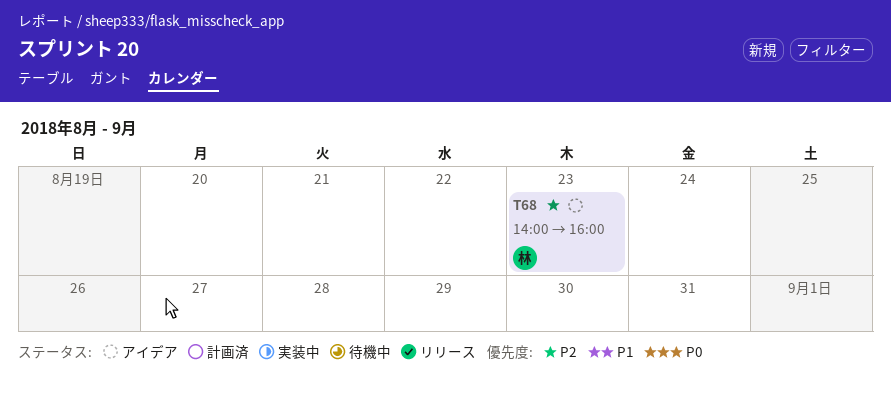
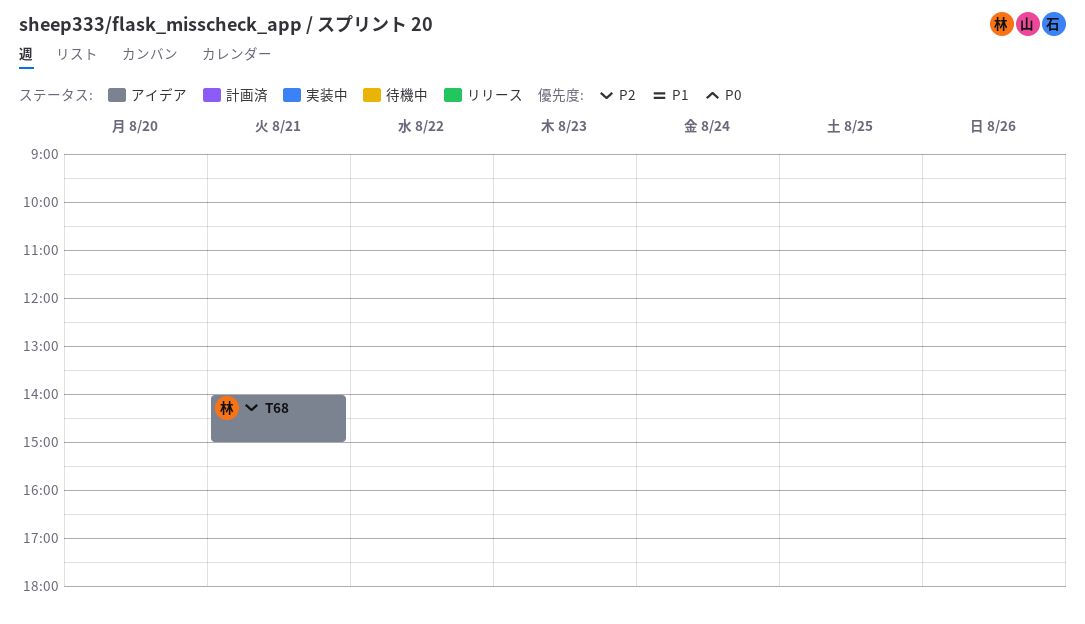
T68, day: Aug 23 -> Aug 21
T68, ends: 16:00 -> 15:00

